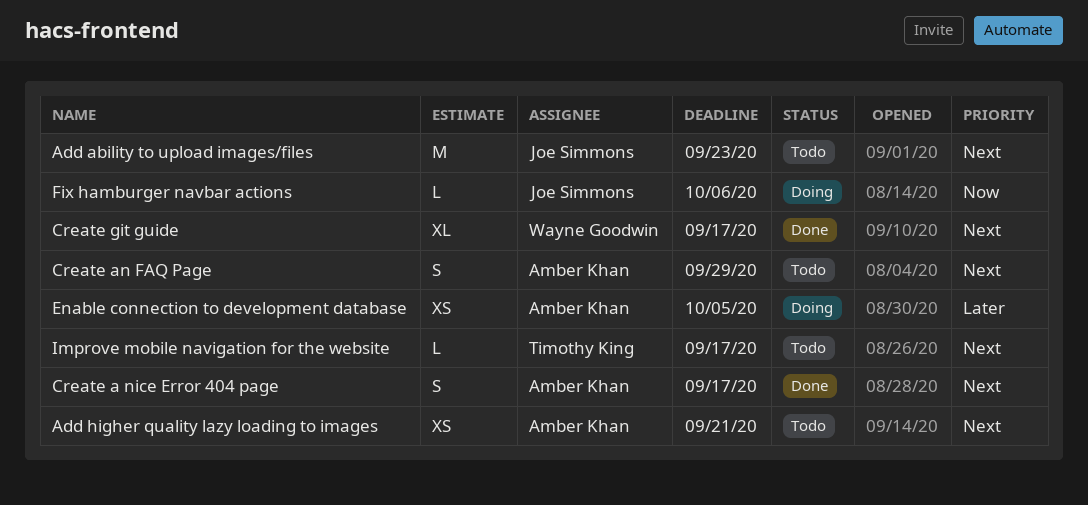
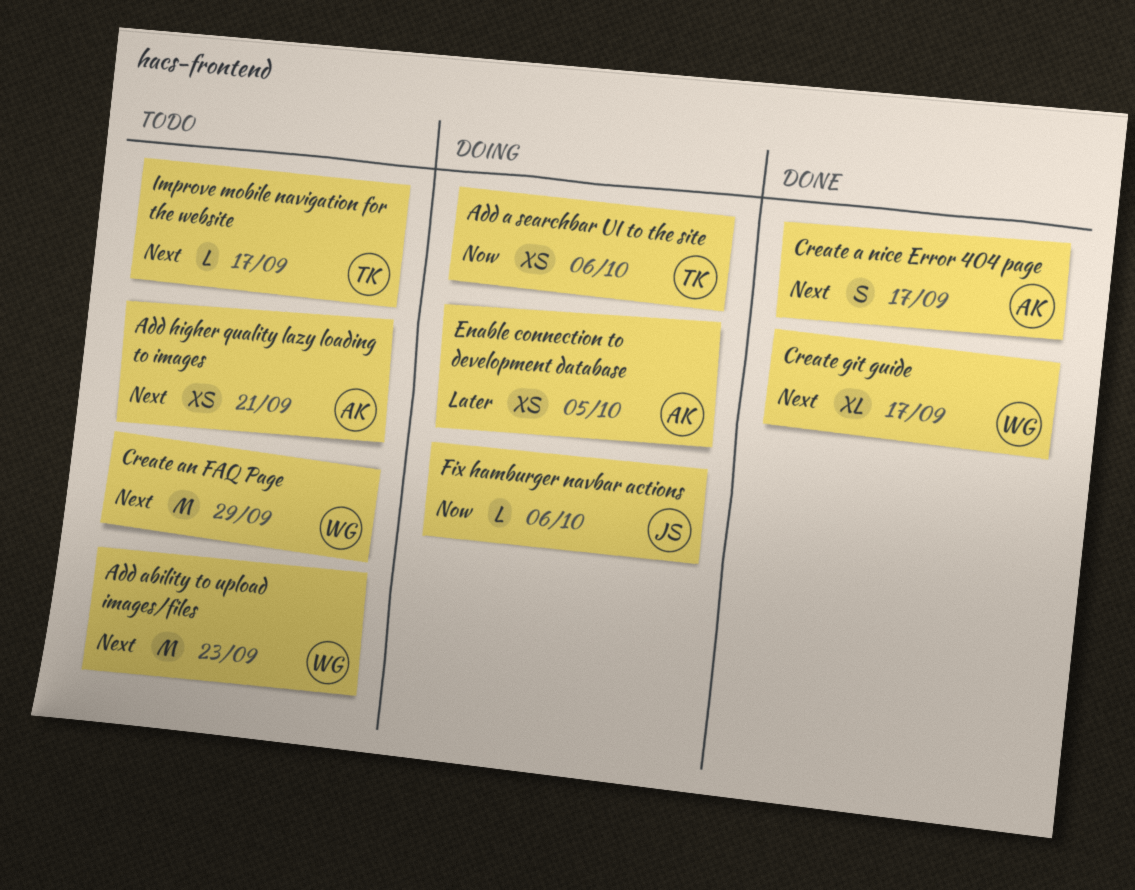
Add a searchbar UI to the site: none -> present
Add ability to upload images/files, owner: Joe Simmons -> Wayne Goodwin
Create an FAQ Page, owner: Amber Khan -> Wayne Goodwin
Create an FAQ Page, estimate: S -> M

